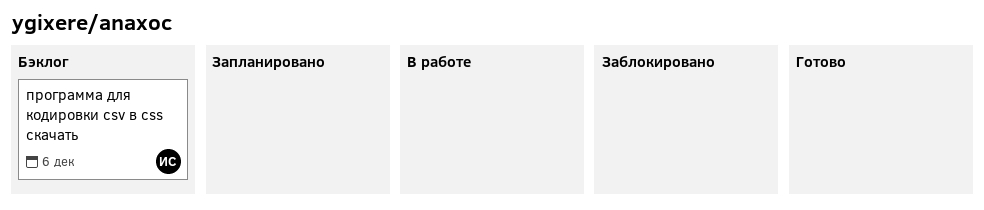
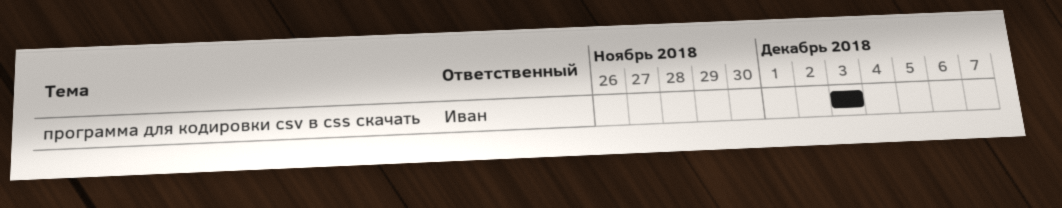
программа для кодировки csv в css скачать, due: Dec 6 -> Dec 3

